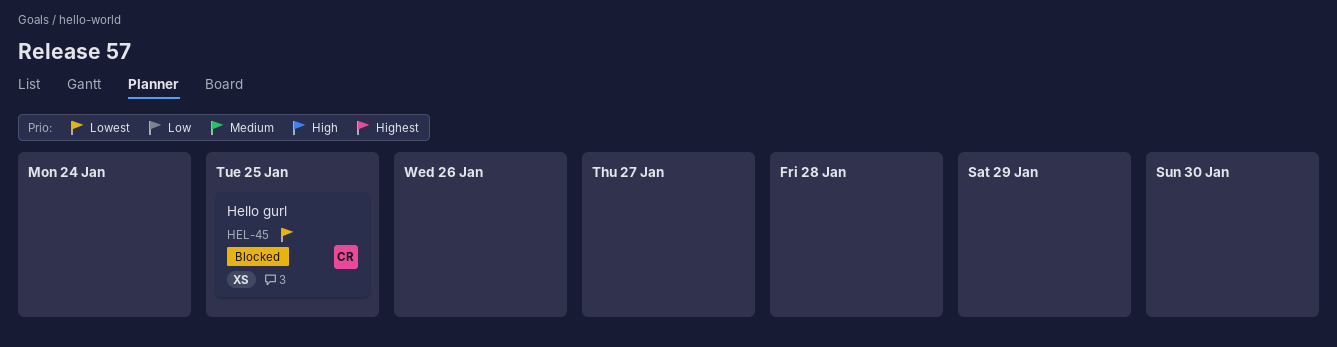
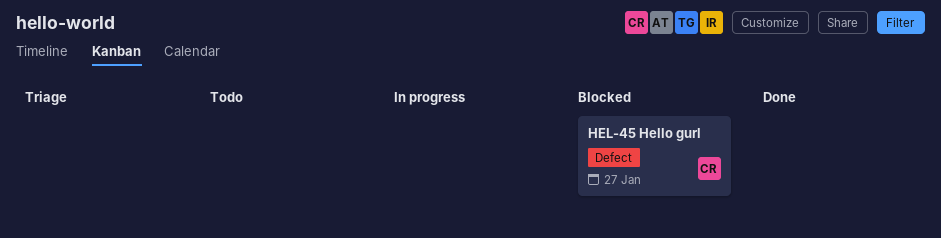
HEL-45, due: Jan 25 -> Jan 27

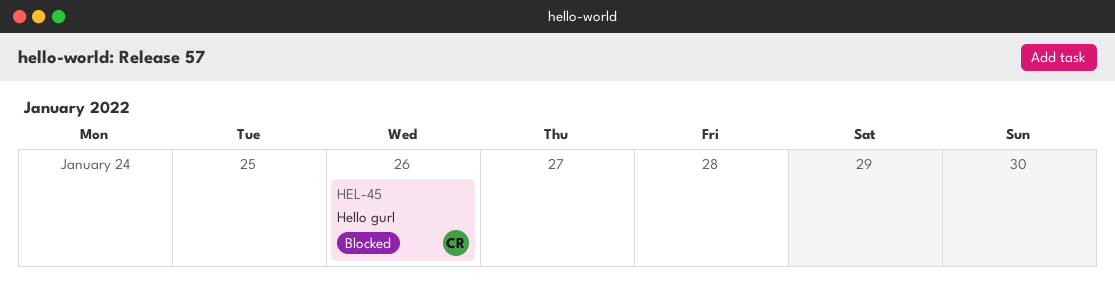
HEL-45, due: Jan 27 -> Jan 26

